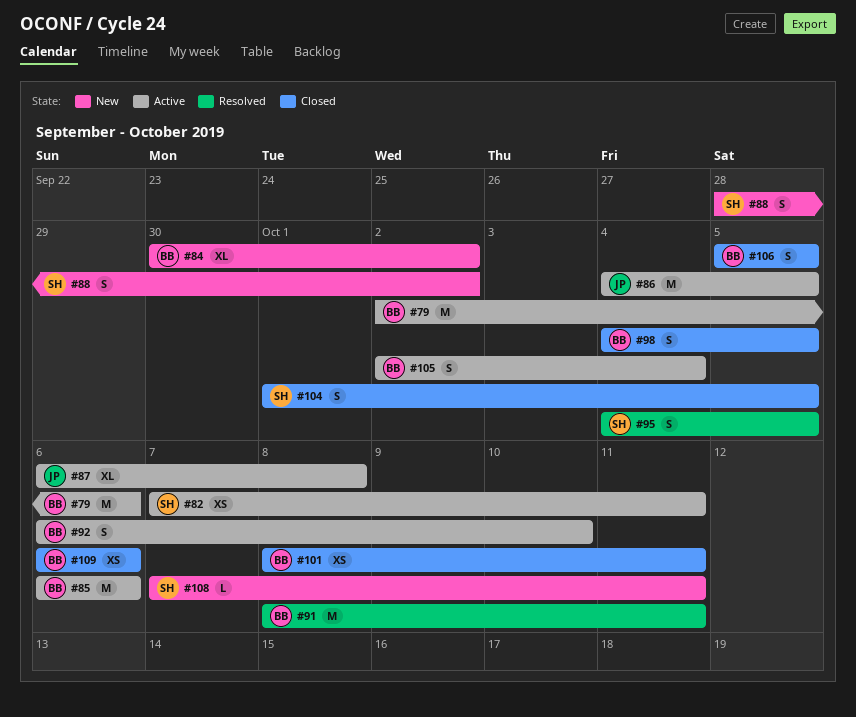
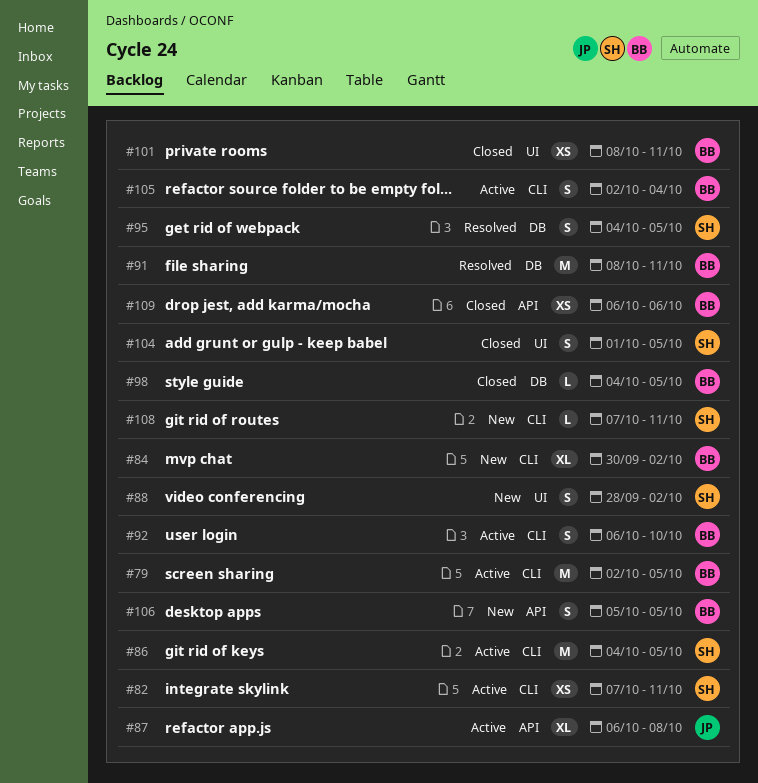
#79, due: Oct 6 -> Oct 5
#85: present -> none
#86, owner: JP -> SH
#98, estimate: S -> L
#106, status: Closed -> New

